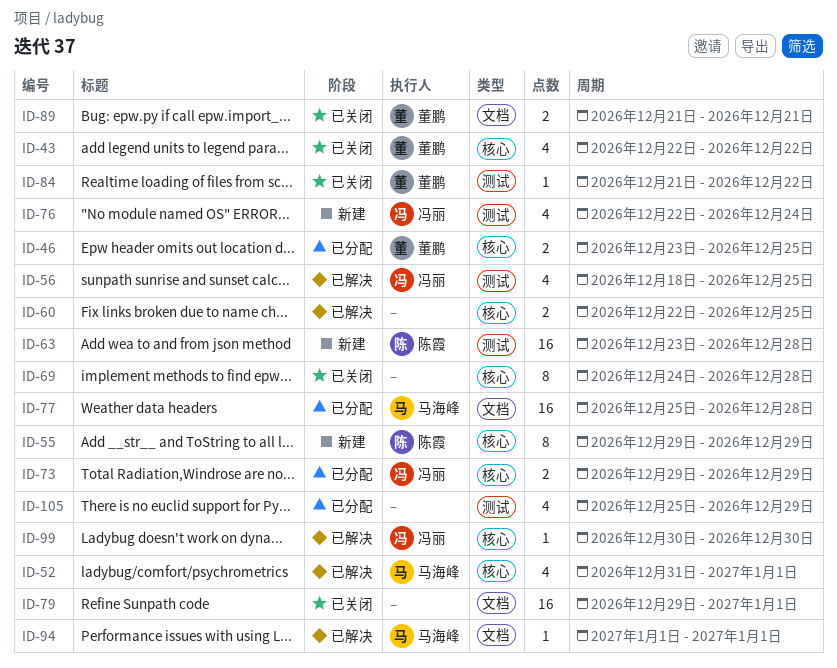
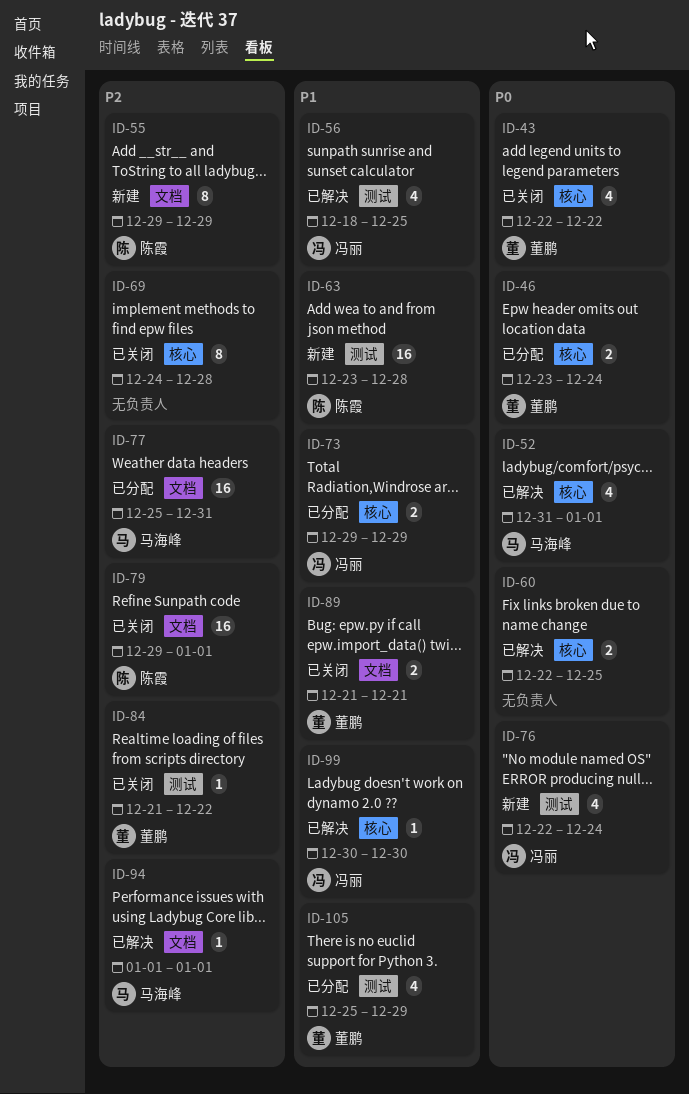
ID-46, due: Dec 25 -> Dec 24
ID-55, label: 核心 -> 文档
ID-77, due: Dec 28 -> Dec 31
ID-79, owner: none -> 陈霞
ID-105, owner: none -> 董鹏

